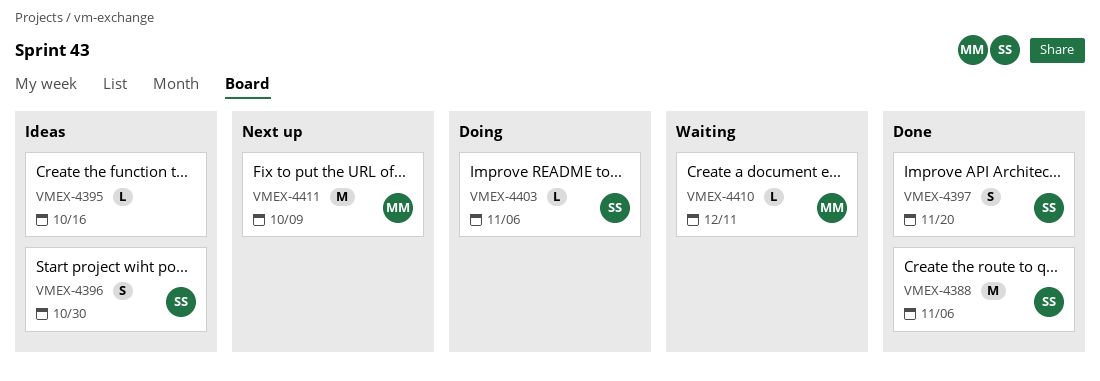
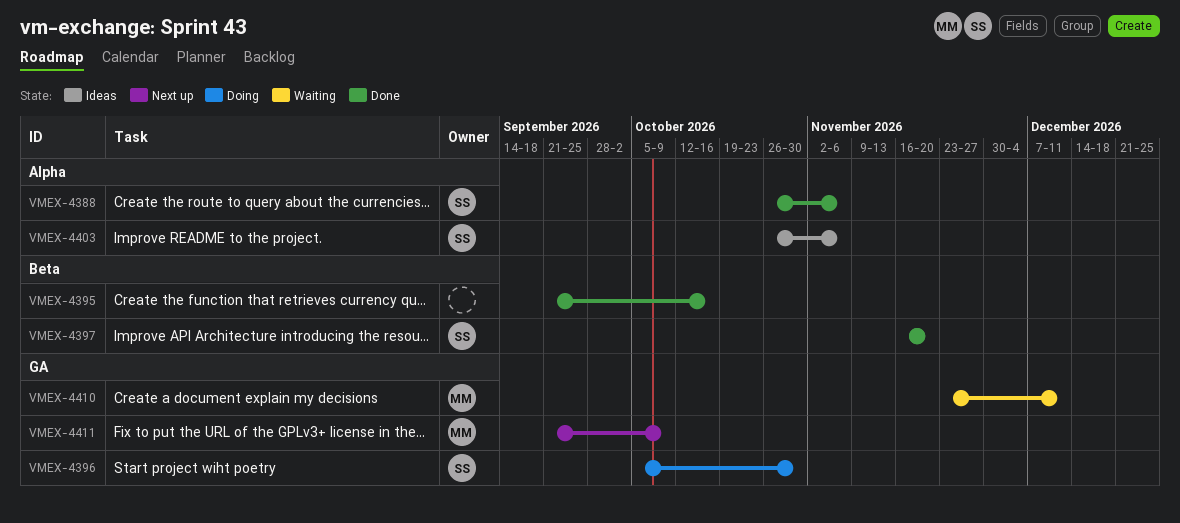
VMEX-4395, status: Ideas -> Done
VMEX-4396, status: Ideas -> Doing
VMEX-4403, status: Doing -> Ideas

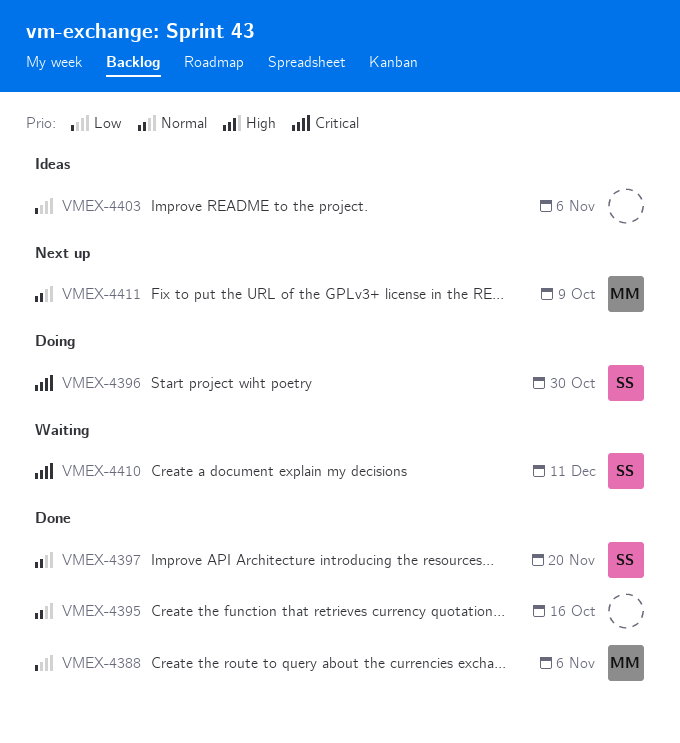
VMEX-4388, owner: SS -> MM
VMEX-4403, owner: SS -> none
VMEX-4410, owner: MM -> SS

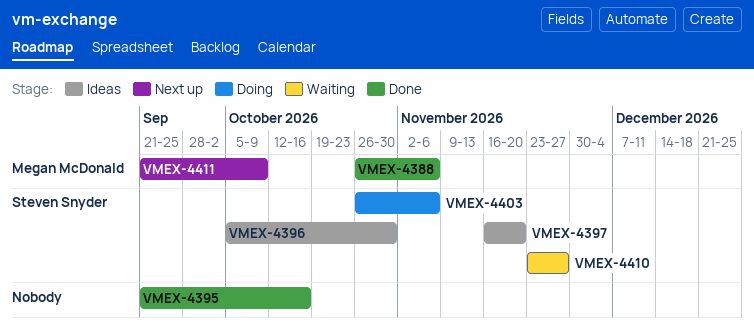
VMEX-4396, status: Doing -> Ideas
VMEX-4397, status: Done -> Ideas
VMEX-4403, status: Ideas -> Doing
VMEX-4403, owner: none -> Steven Snyder
VMEX-4410, due: Dec 11 -> Nov 27

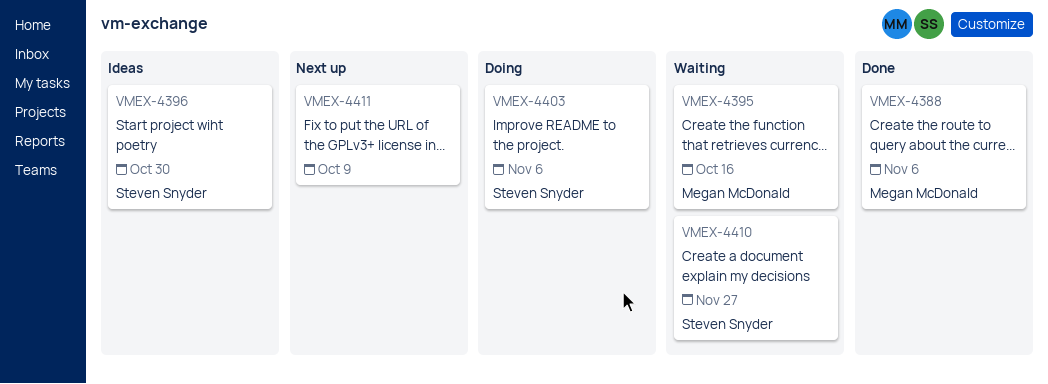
VMEX-4395, status: Done -> Waiting
VMEX-4395, owner: none -> Megan McDonald
VMEX-4397: present -> none
VMEX-4411, owner: Megan McDonald -> none

